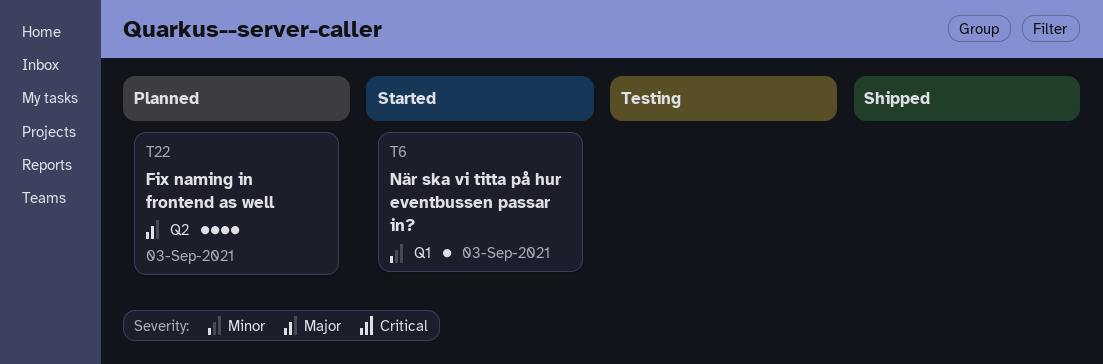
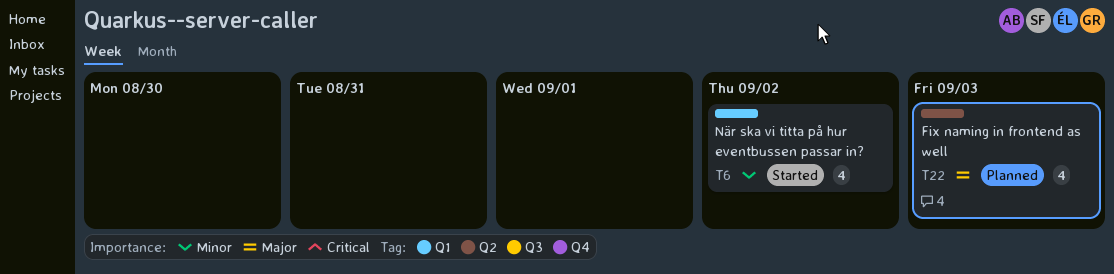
T6, estimate: 1 -> 4
T6, due: Sep 3 -> Sep 2

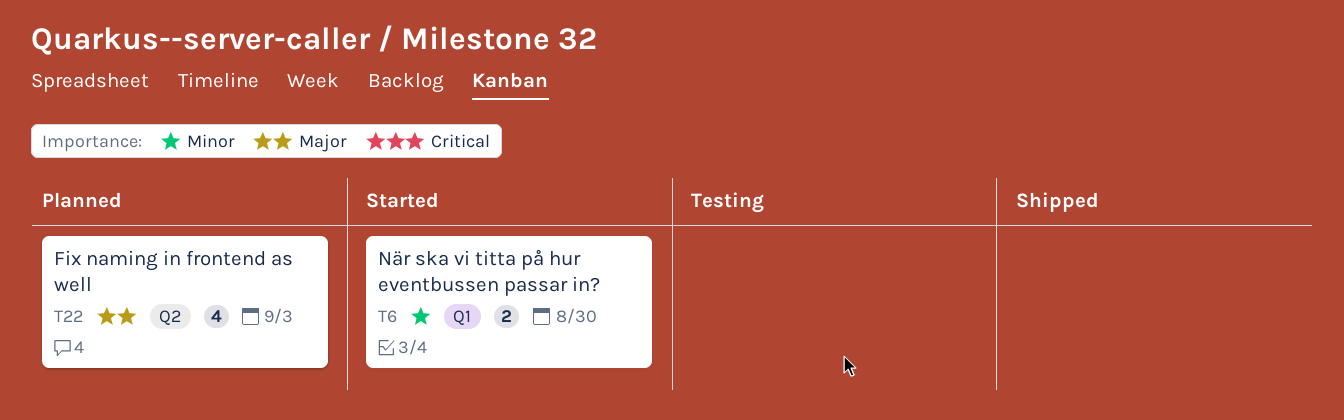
T6, estimate: 4 -> 2
T6, due: Sep 2 -> Aug 30

